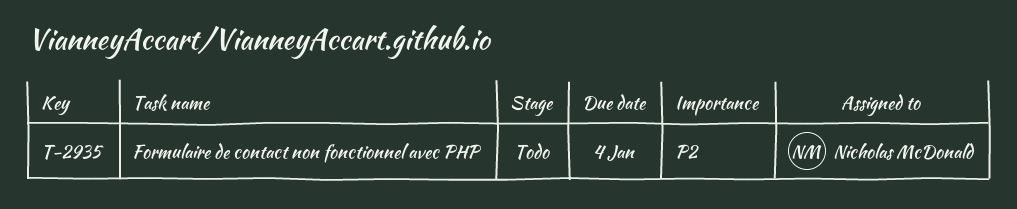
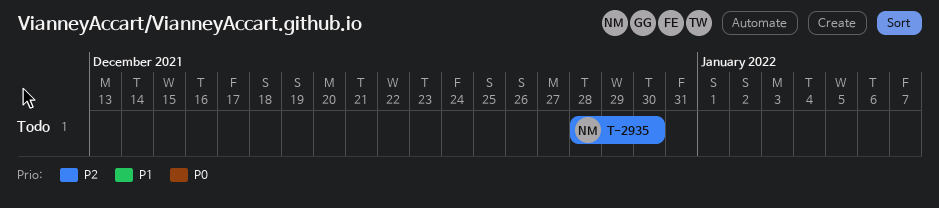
T-2935, due: Jan 4 -> Dec 30

